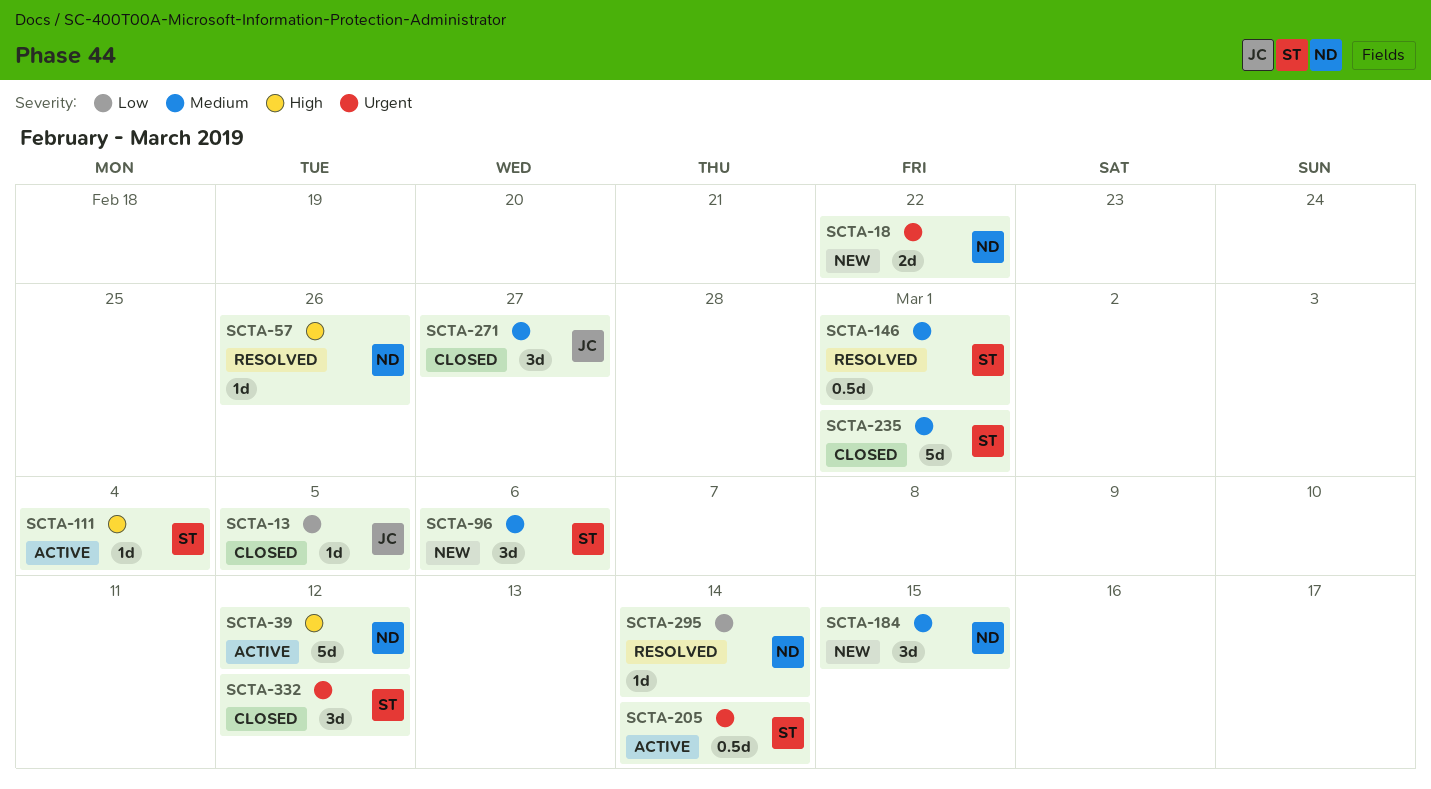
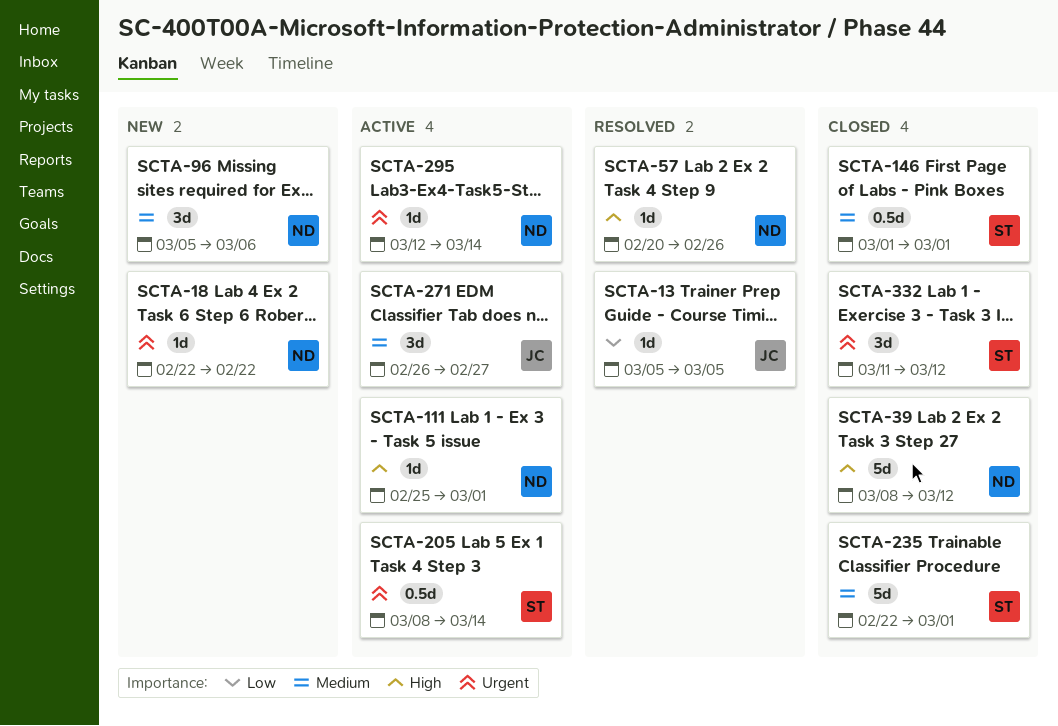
SCTA-13, status: Closed -> Resolved
SCTA-18, estimate: 2d -> 1d
SCTA-39, status: Active -> Closed
SCTA-96, owner: ST -> ND
SCTA-111, owner: ST -> ND
SCTA-111, due: Mar 4 -> Mar 1
SCTA-146, status: Resolved -> Closed
SCTA-184: present -> none
SCTA-271, status: Closed -> Active
SCTA-295, status: Resolved -> Active
SCTA-295, priority: Low -> Urgent

